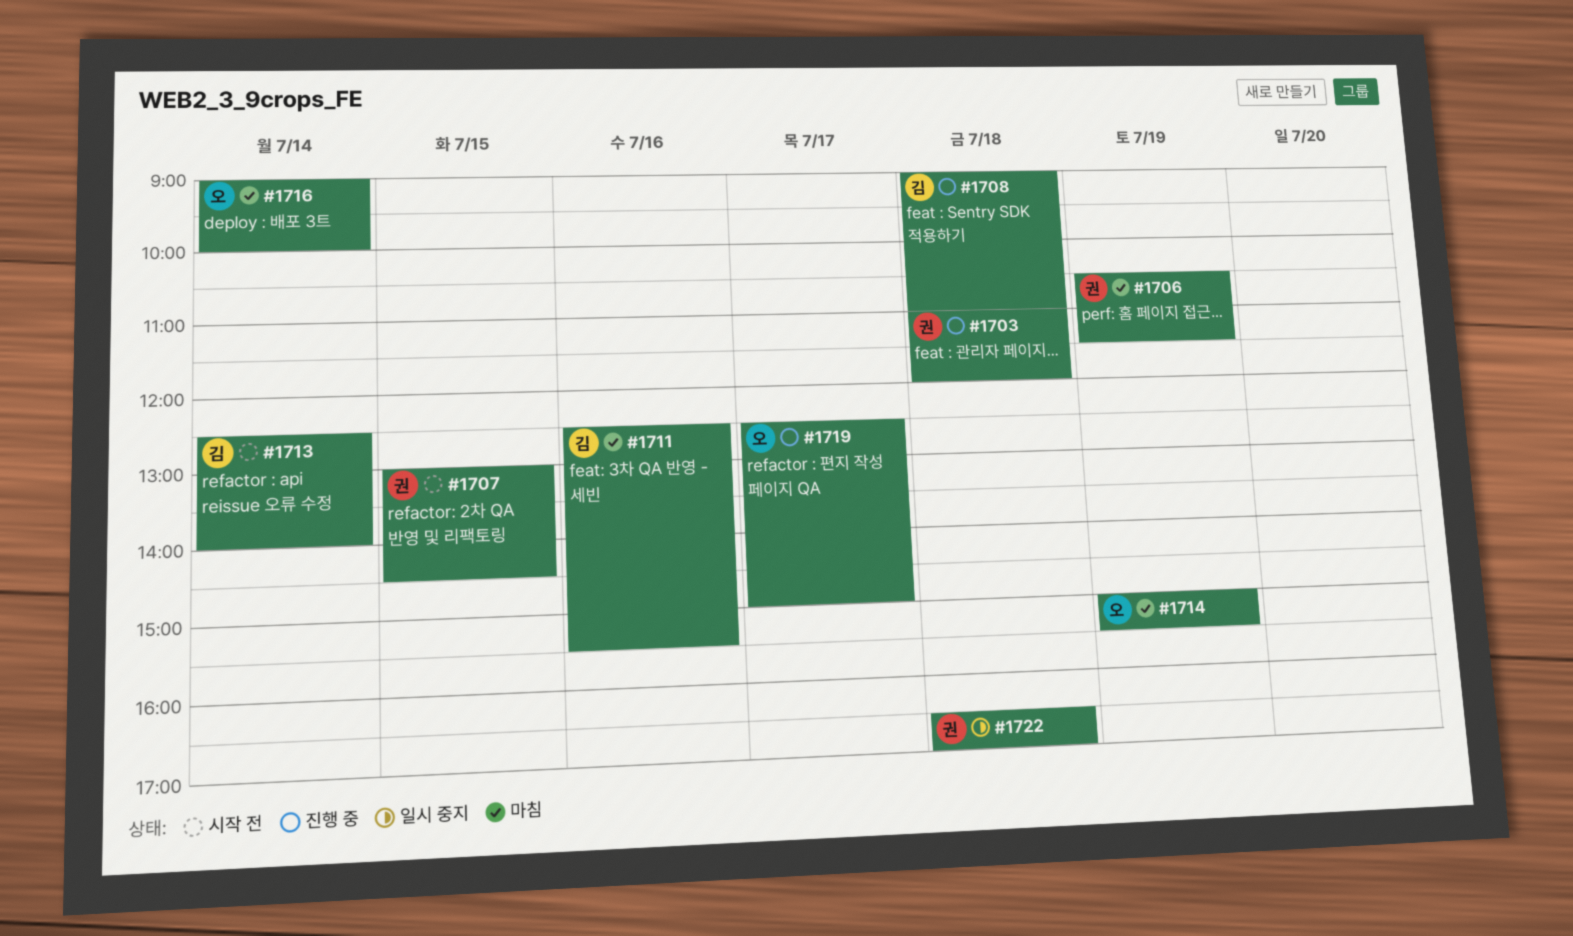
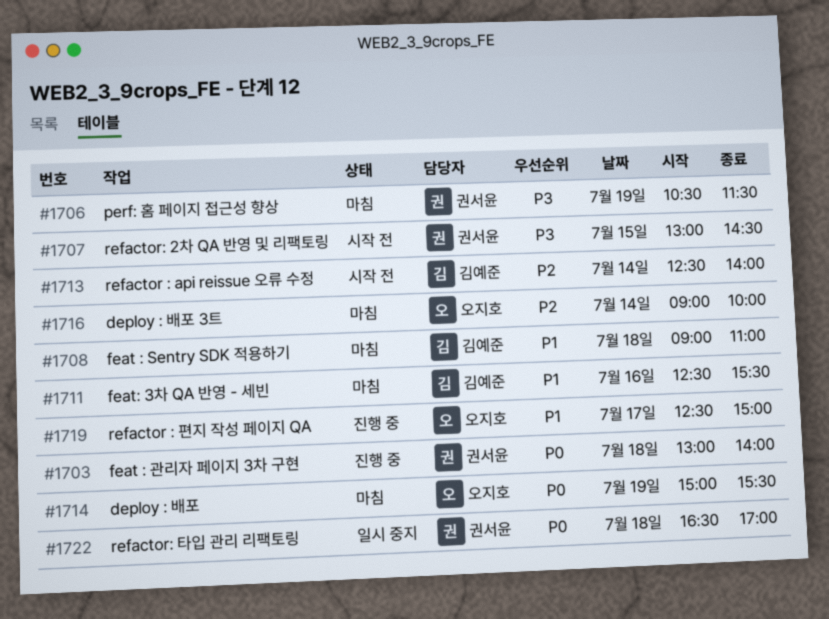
#1703, begins: 11:00 -> 13:00
#1703, ends: 12:00 -> 14:00
#1708, status: 진행 중 -> 마침

